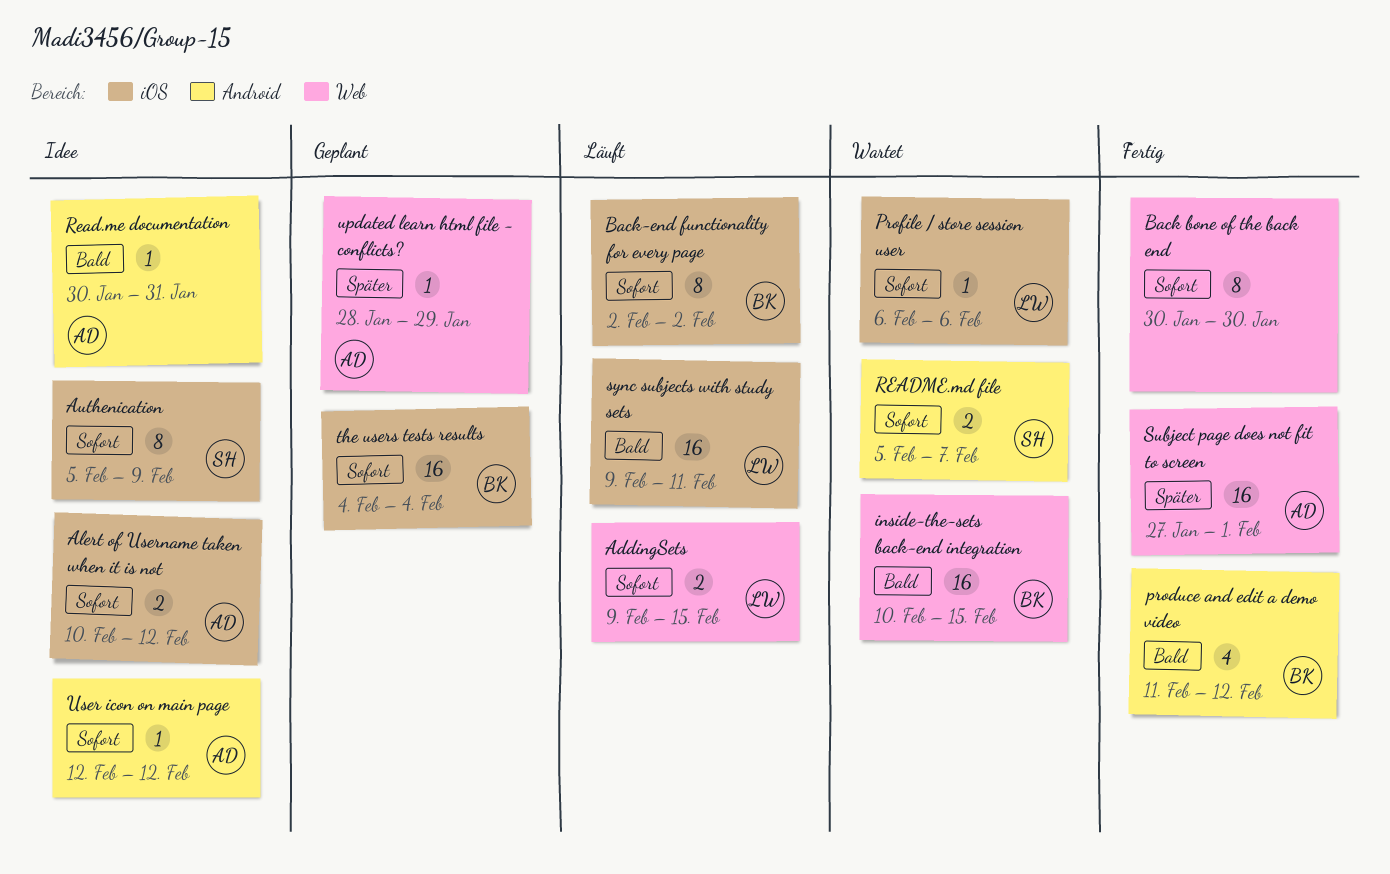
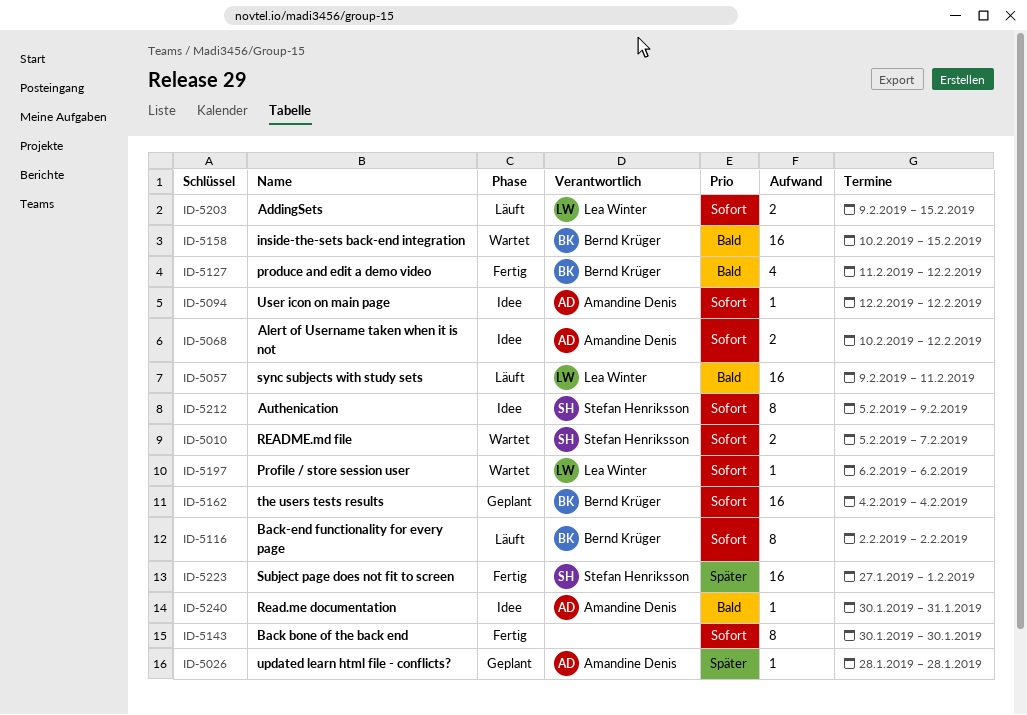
Subject page does not fit to screen, owner: Amandine Denis -> Stefan Henriksson
updated learn html file - conflicts?, due: Jan 29 -> Jan 28

